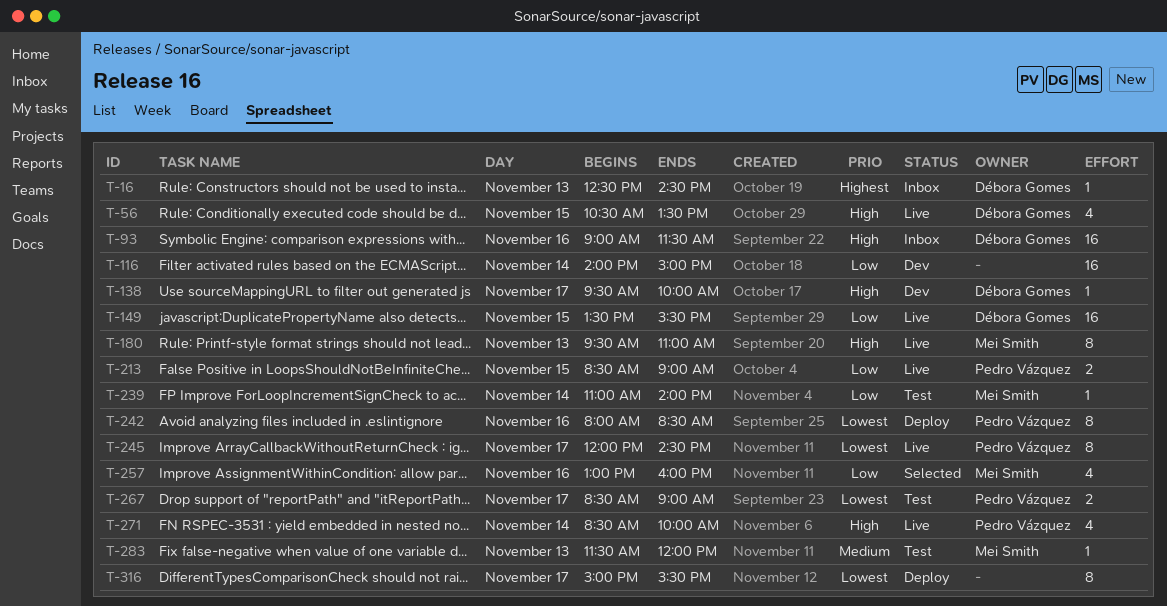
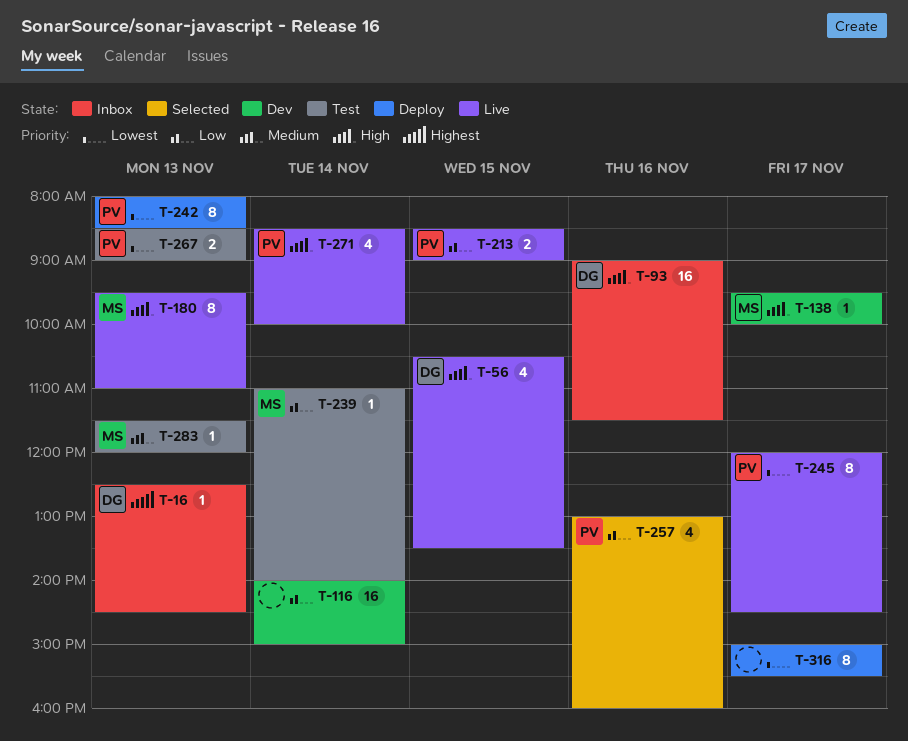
T-138, owner: Débora Gomes -> Mei Smith
T-149: present -> none
T-242, day: Nov 16 -> Nov 13
T-257, owner: Mei Smith -> Pedro Vázquez
T-267, day: Nov 17 -> Nov 13

